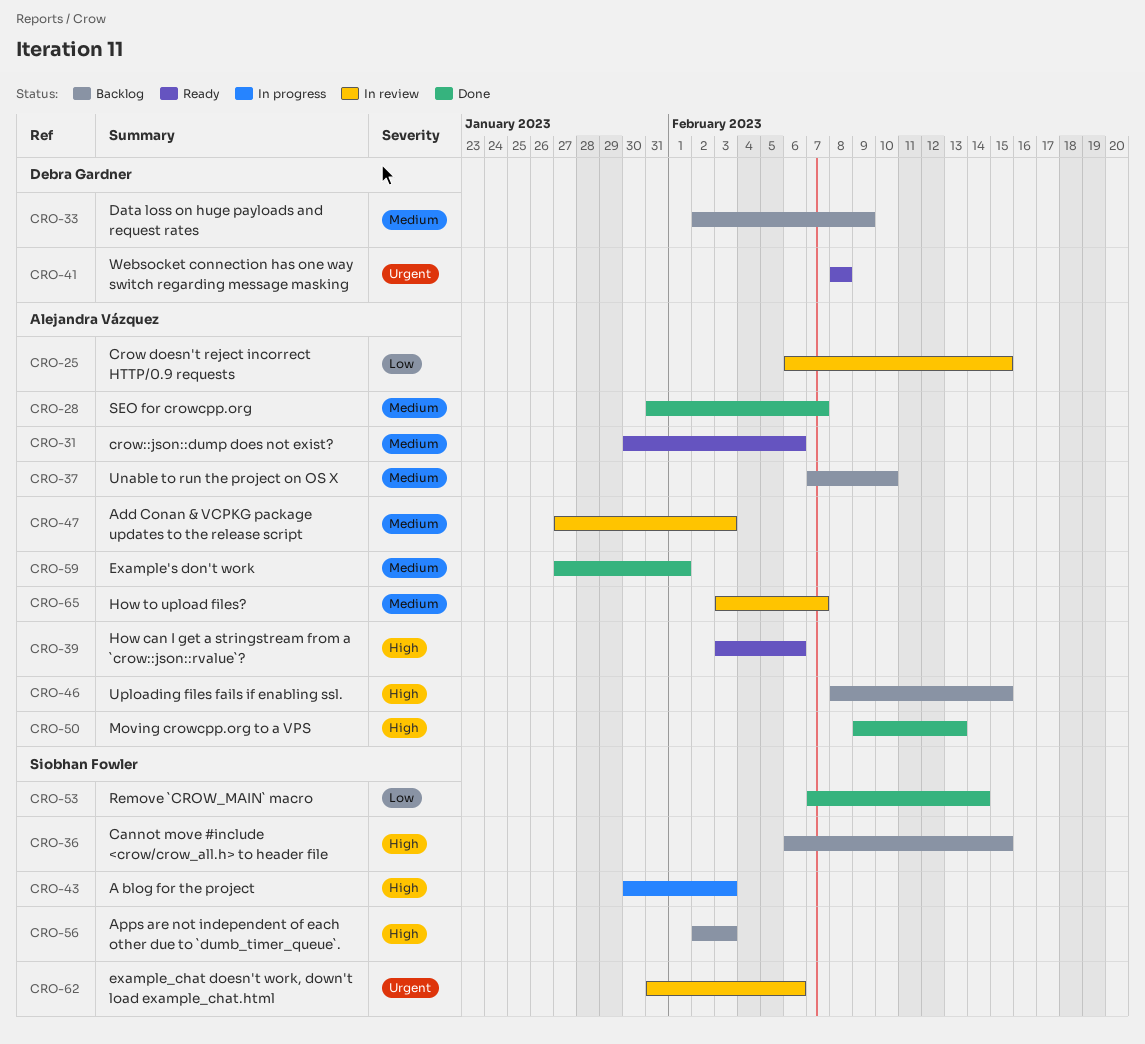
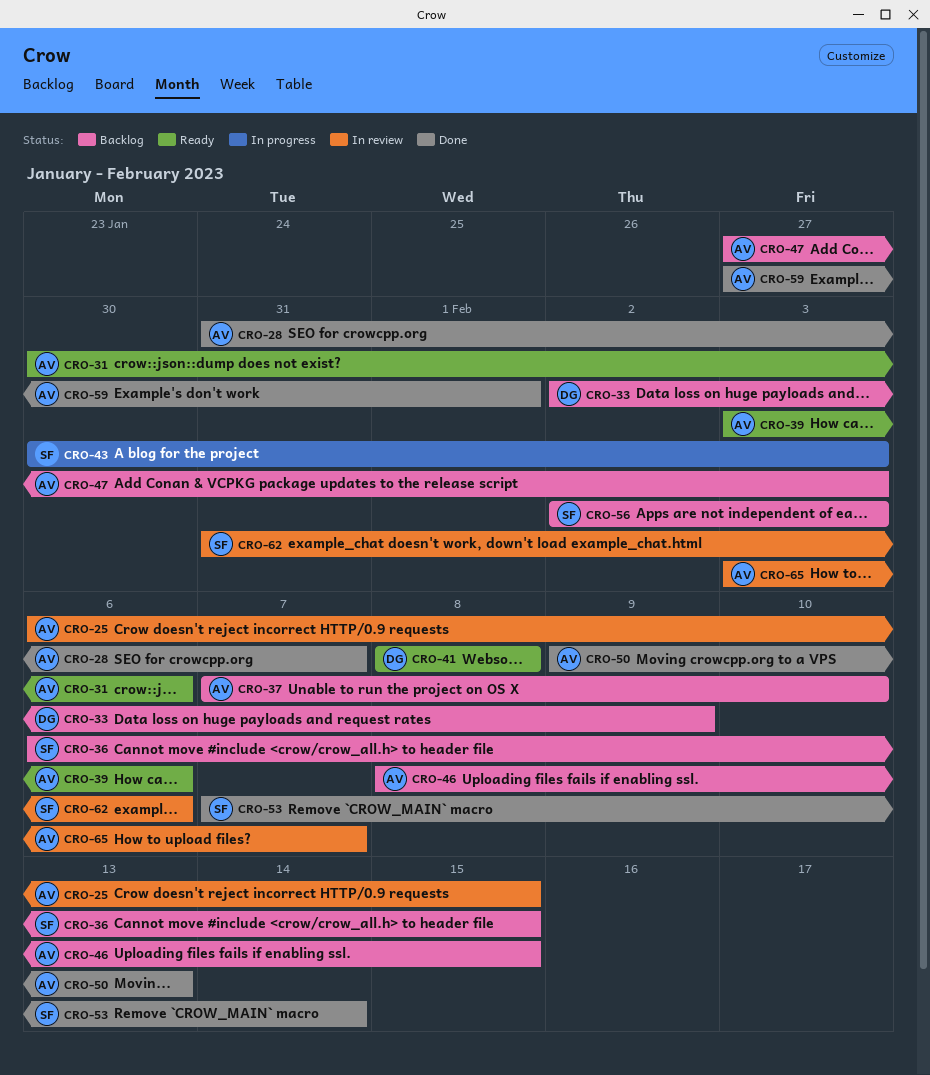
CRO-47, status: In review -> Backlog

